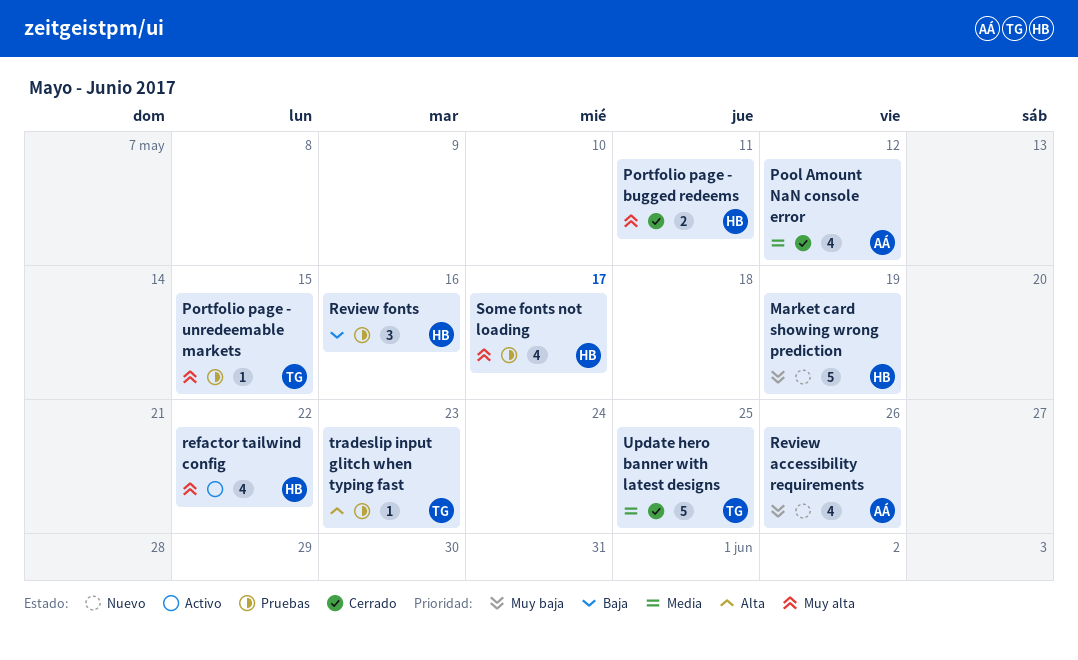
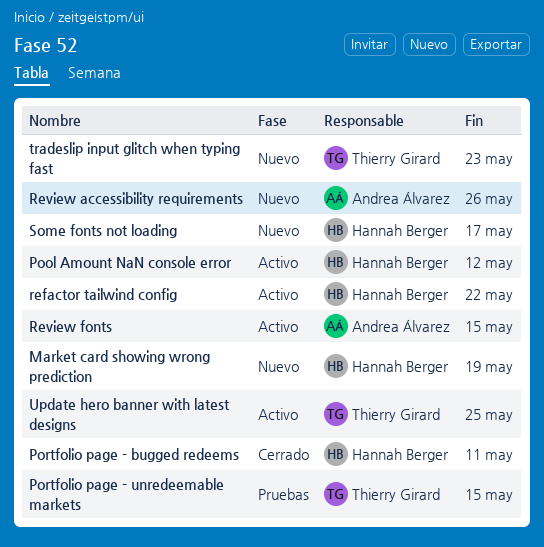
Pool Amount NaN console error, status: Cerrado -> Activo
Pool Amount NaN console error, owner: Andrea Álvarez -> Hannah Berger
Review fonts, status: Pruebas -> Activo
Review fonts, owner: Hannah Berger -> Andrea Álvarez
Review fonts, due: May 16 -> May 15
Some fonts not loading, status: Pruebas -> Nuevo
tradeslip input glitch when typing fast, status: Pruebas -> Nuevo
Update hero banner with latest designs, status: Cerrado -> Activo

